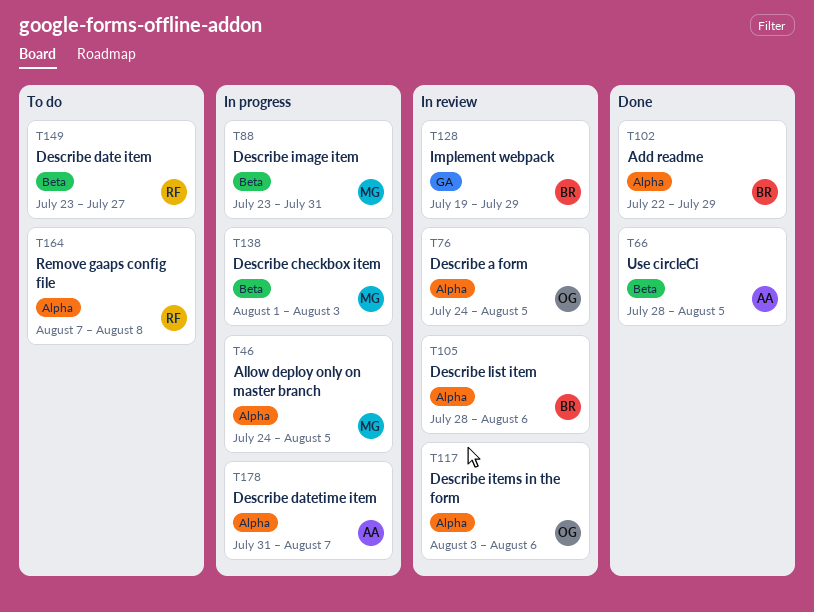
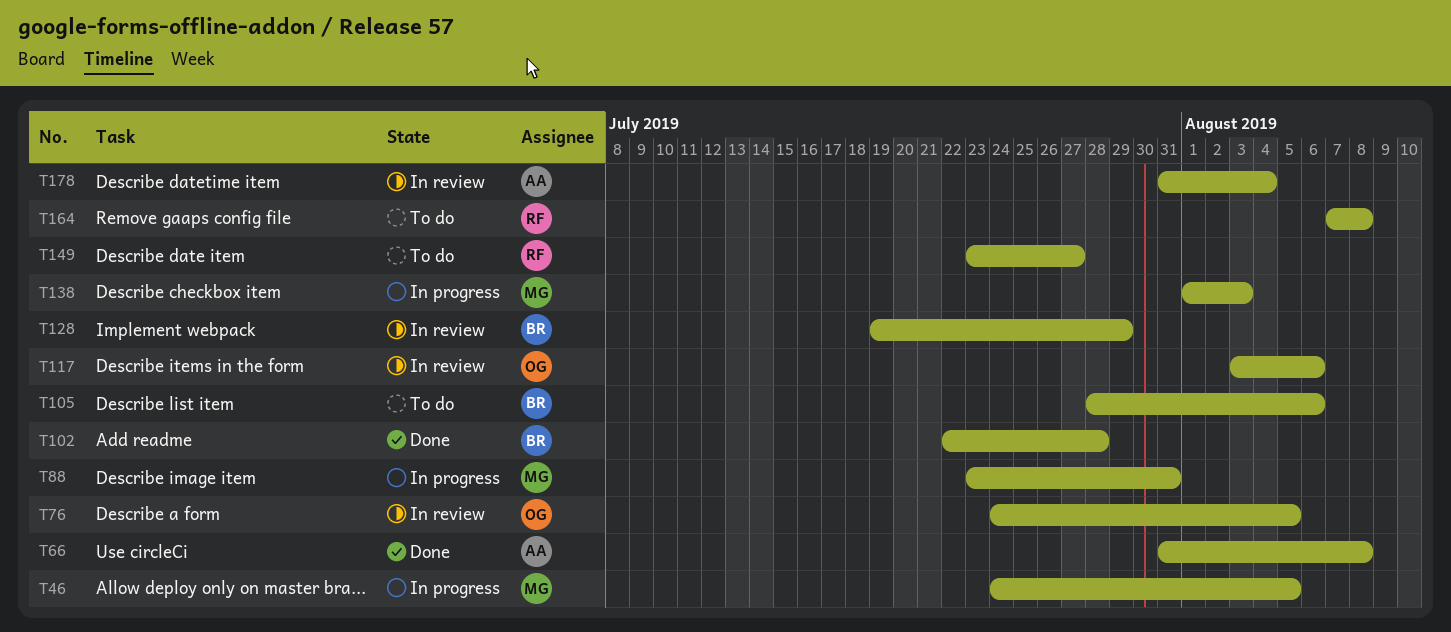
T66, start: Jul 28 -> Jul 31
T66, due: Aug 5 -> Aug 8
T102, due: Jul 29 -> Jul 28
T105, status: In review -> To do
T178, status: In progress -> In review
T178, due: Aug 7 -> Aug 4

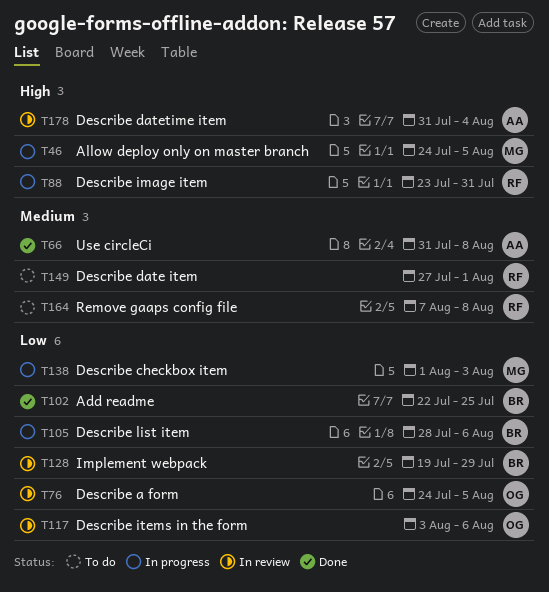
T88, owner: MG -> RF
T102, due: Jul 28 -> Jul 25
T105, status: To do -> In progress
T149, start: Jul 23 -> Jul 27
T149, due: Jul 27 -> Aug 1

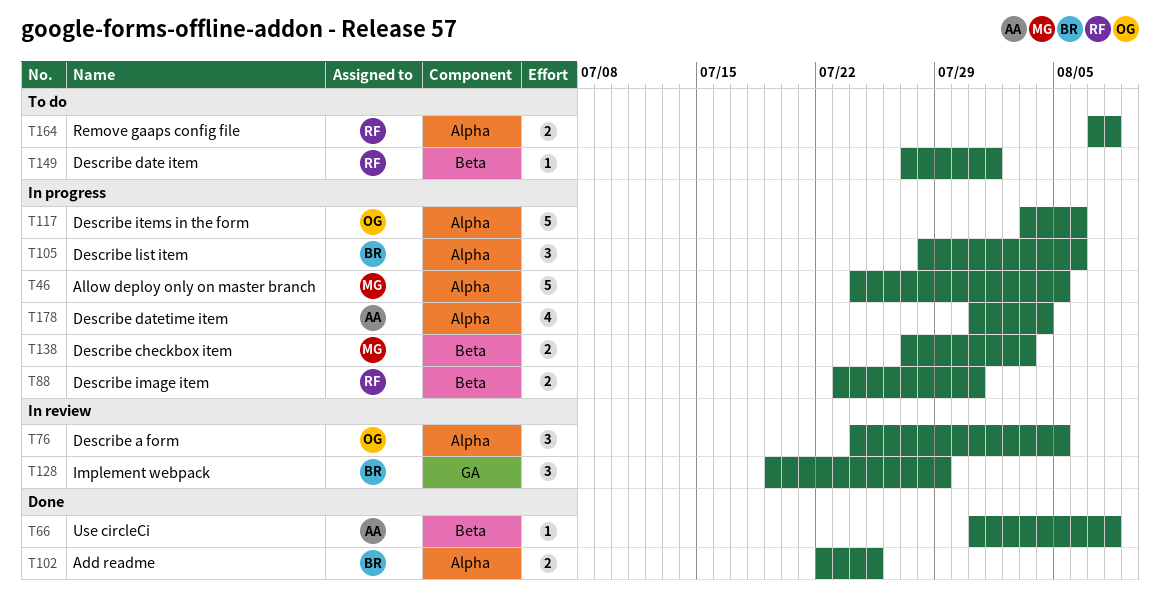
T117, status: In review -> In progress
T138, start: Aug 1 -> Jul 27
T178, status: In review -> In progress

